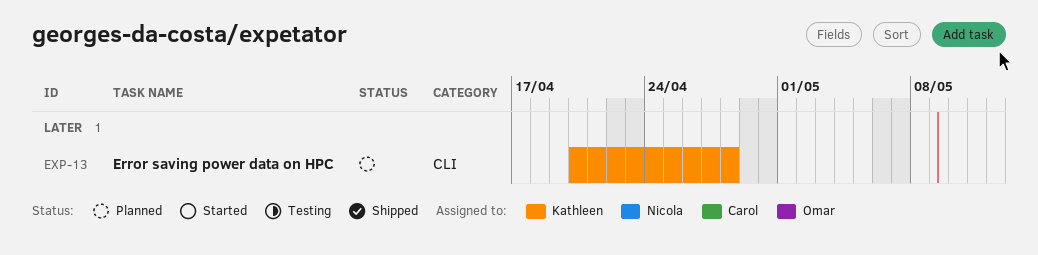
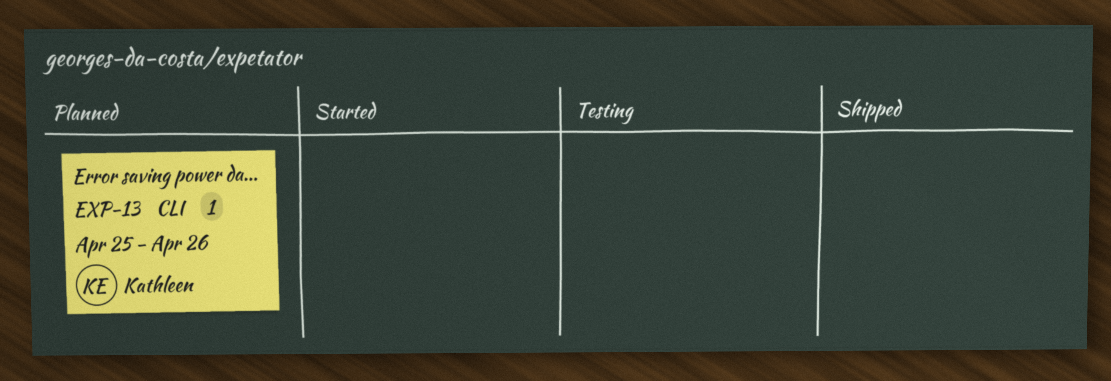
EXP-13, start: Apr 20 -> Apr 25
EXP-13, due: Apr 28 -> Apr 26

